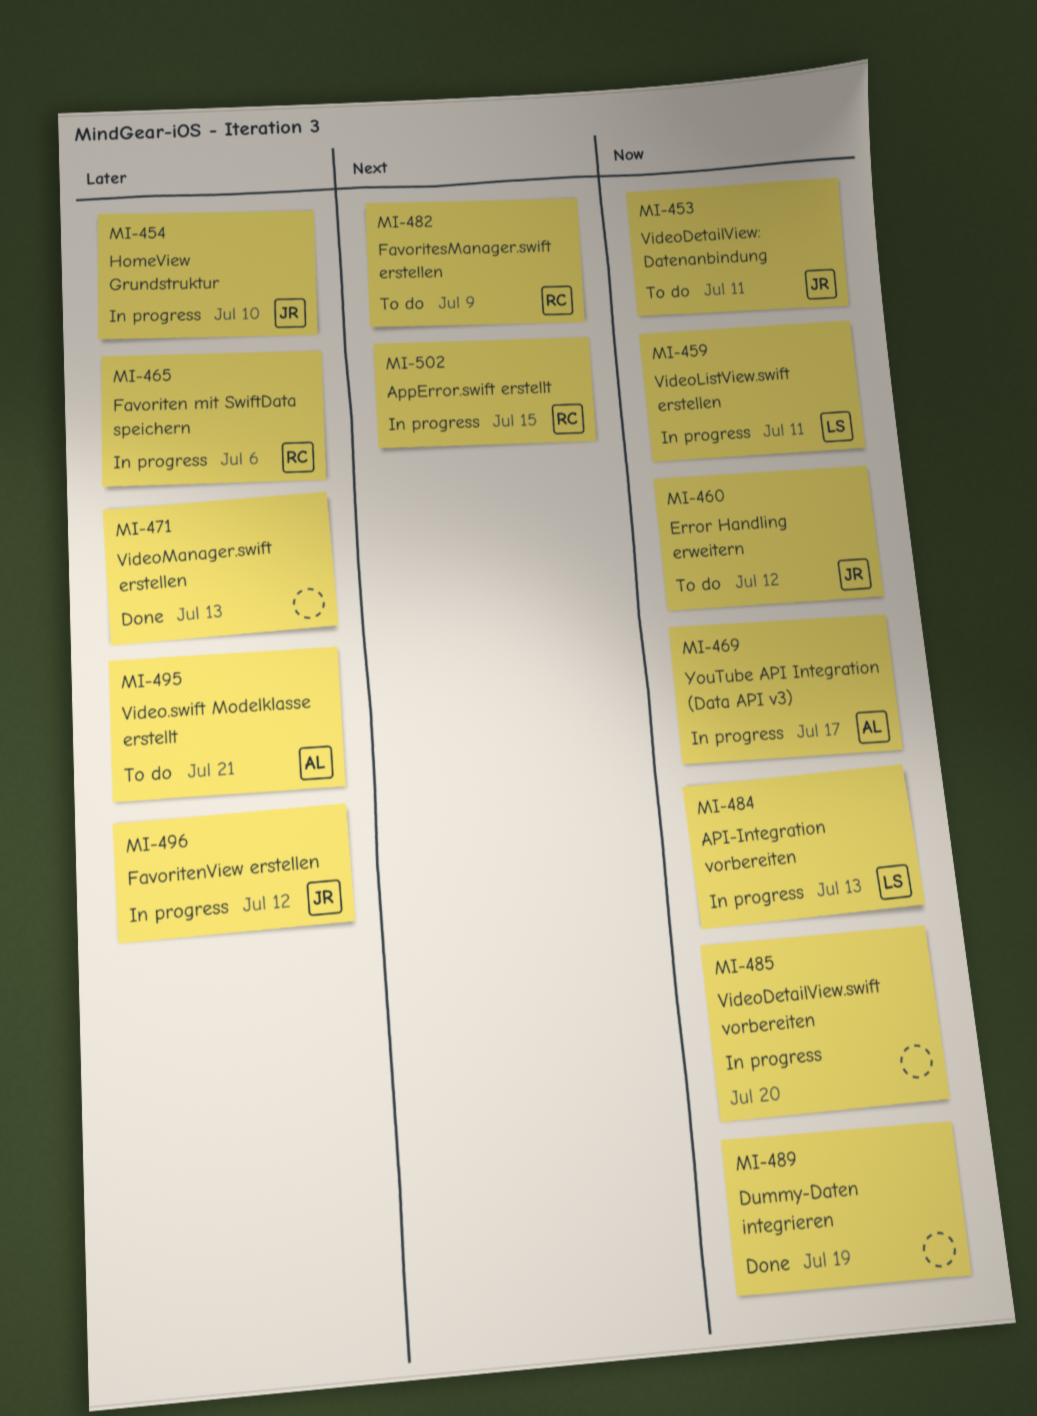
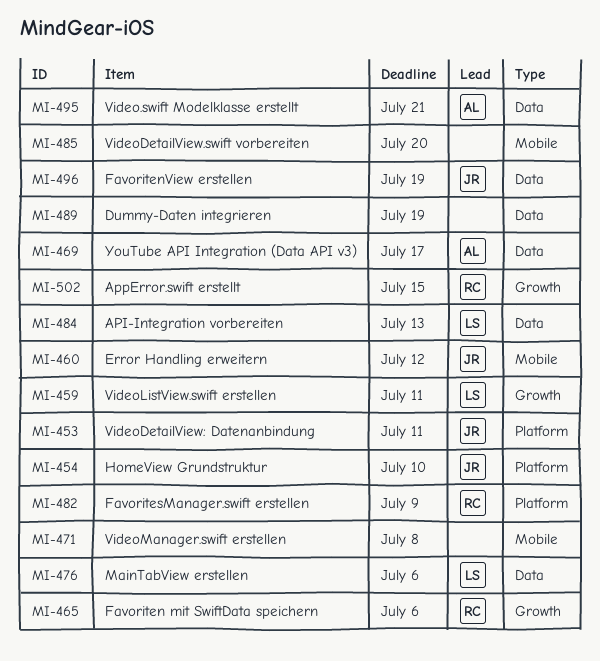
MI-471, due: Jul 13 -> Jul 8
MI-476: none -> present
MI-496, due: Jul 12 -> Jul 19

